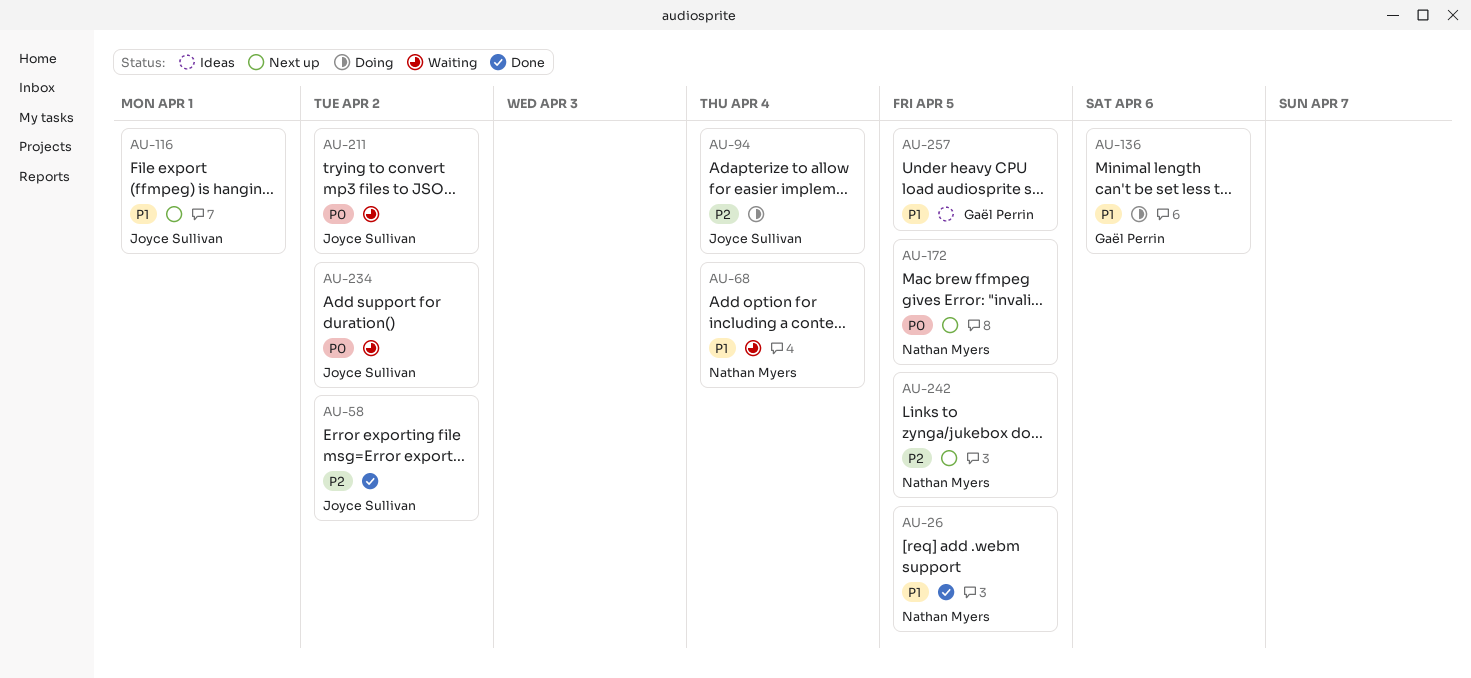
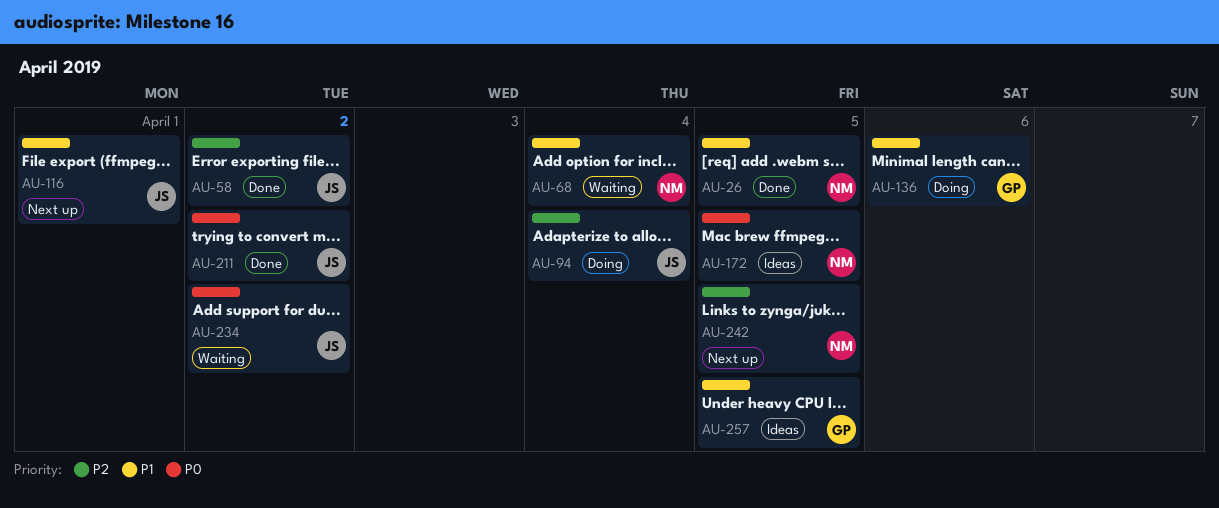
AU-172, status: Next up -> Ideas
AU-211, status: Waiting -> Done

